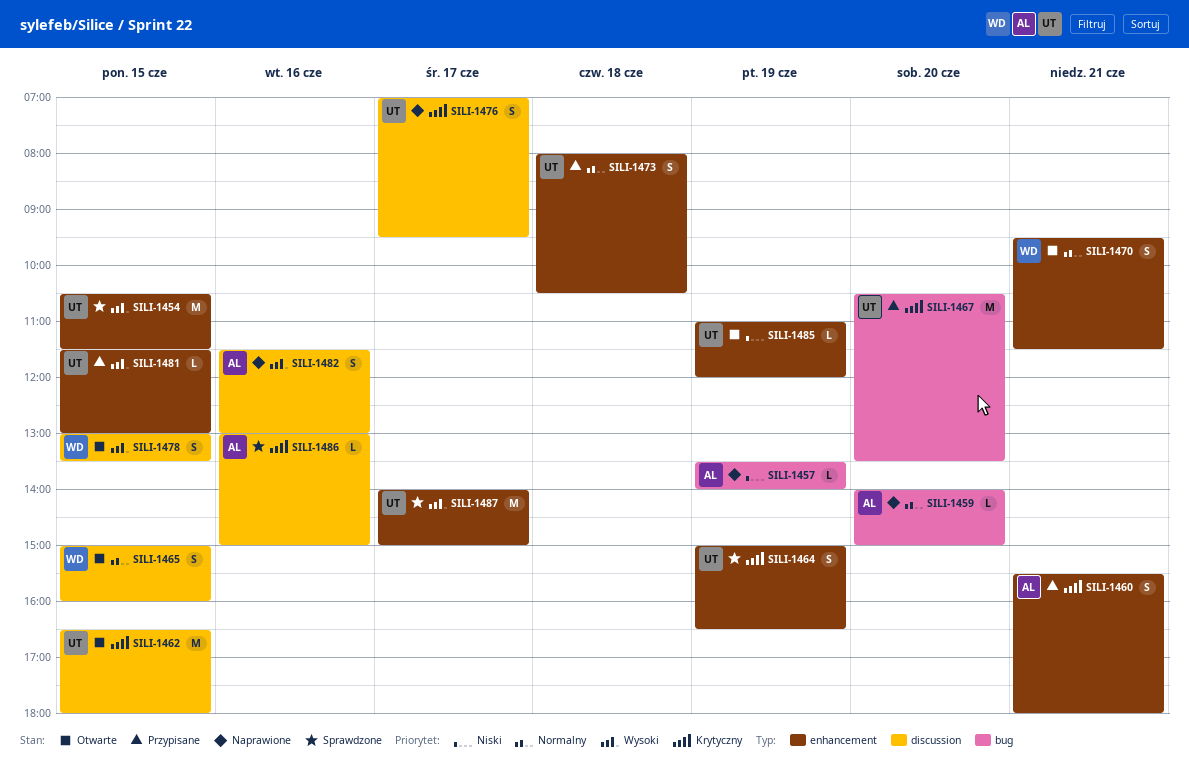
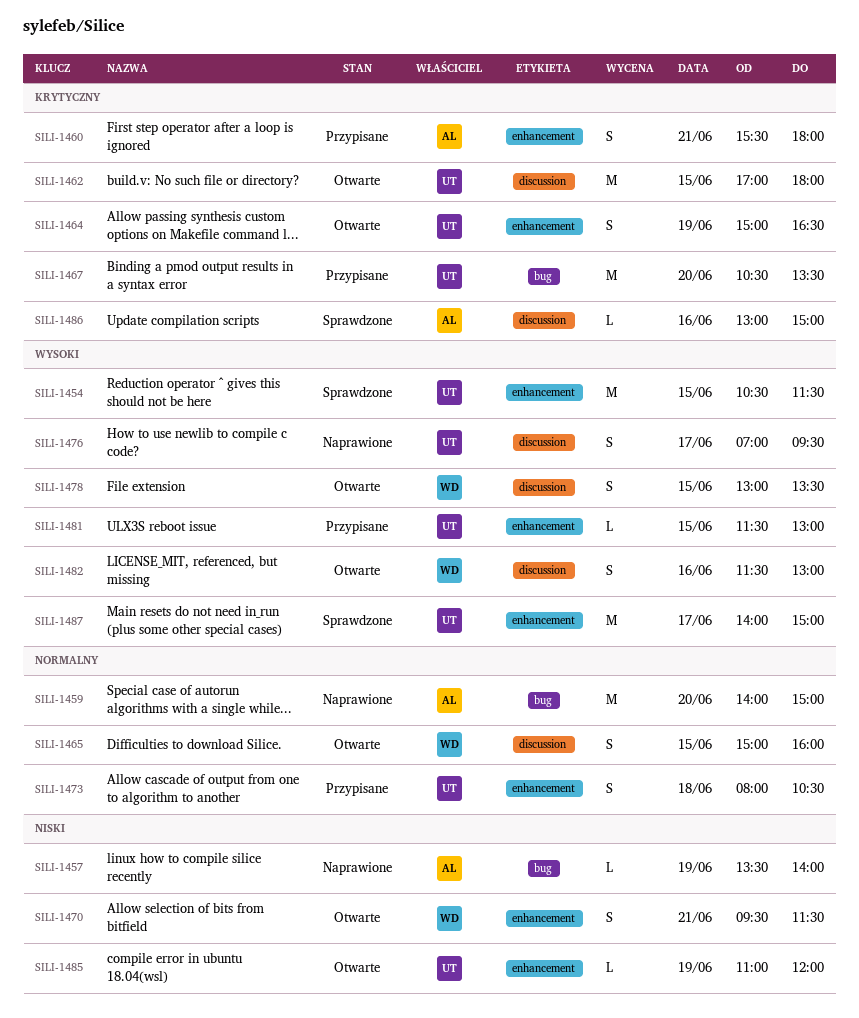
SILI-1459, estimate: L -> M
SILI-1462, begins: 16:30 -> 17:00
SILI-1464, status: Sprawdzone -> Otwarte
SILI-1470, priority: Normalny -> Niski
SILI-1476, priority: Krytyczny -> Wysoki
SILI-1482, status: Naprawione -> Otwarte
SILI-1482, owner: AL -> WD

